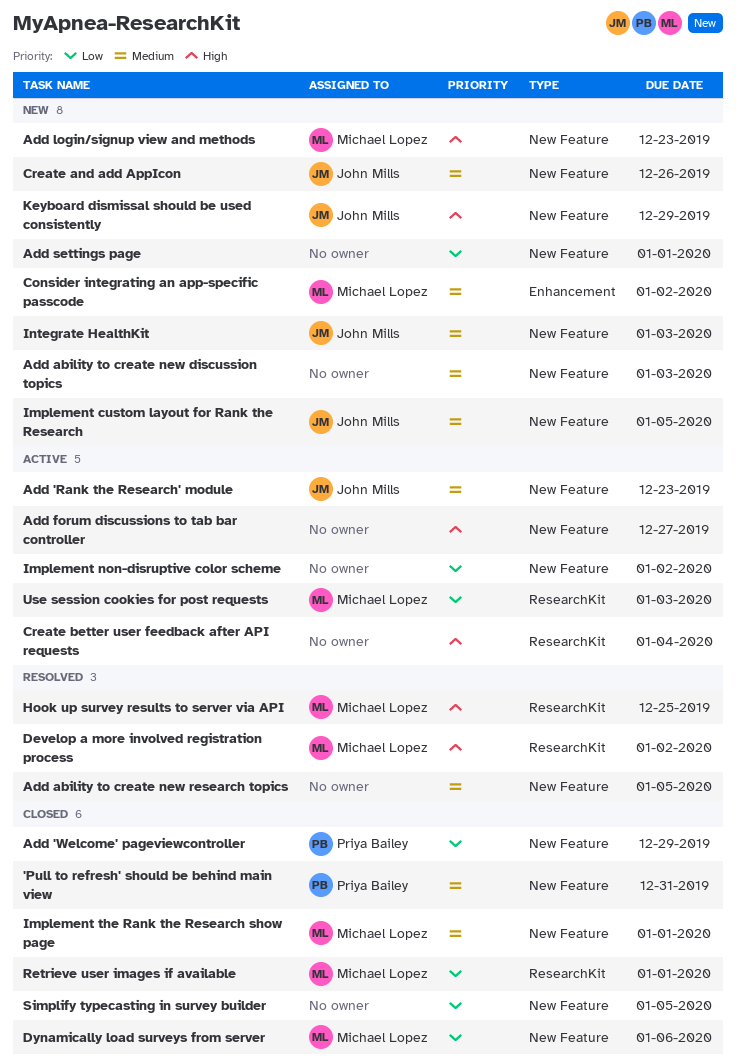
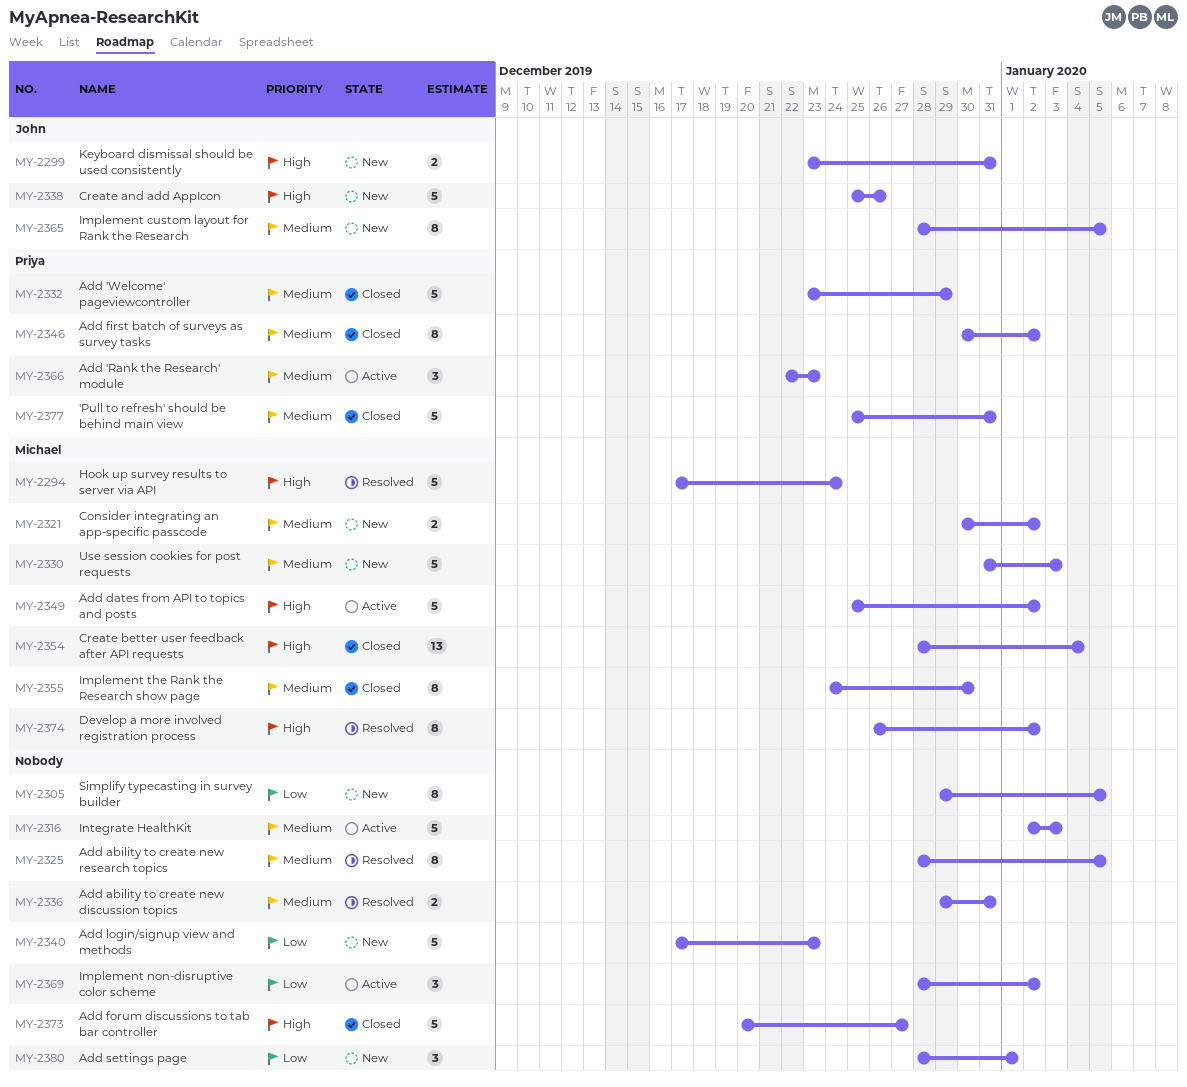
Add 'Rank the Research' module, owner: John Mills -> Priya Bailey
Add 'Welcome' pageviewcontroller, priority: Low -> Medium
Add ability to create new discussion topics, status: New -> Resolved
Add ability to create new discussion topics, due: Jan 3 -> Dec 31
Add dates from API to topics and posts: none -> present
Add first batch of surveys as survey tasks: none -> present
Add forum discussions to tab bar controller, status: Active -> Closed
Add login/signup view and methods, owner: Michael Lopez -> none
Add login/signup view and methods, priority: High -> Low
Create and add AppIcon, priority: Medium -> High
Create better user feedback after API requests, status: Active -> Closed
Create better user feedback after API requests, owner: none -> Michael Lopez
Dynamically load surveys from server: present -> none
Hook up survey results to server via API, due: Dec 25 -> Dec 24
Implement the Rank the Research show page, due: Jan 1 -> Dec 30
Integrate HealthKit, status: New -> Active
Integrate HealthKit, owner: John Mills -> none
Keyboard dismissal should be used consistently, due: Dec 29 -> Dec 31
Retrieve user images if available: present -> none
Simplify typecasting in survey builder, status: Closed -> New
Use session cookies for post requests, status: Active -> New
Use session cookies for post requests, priority: Low -> Medium

